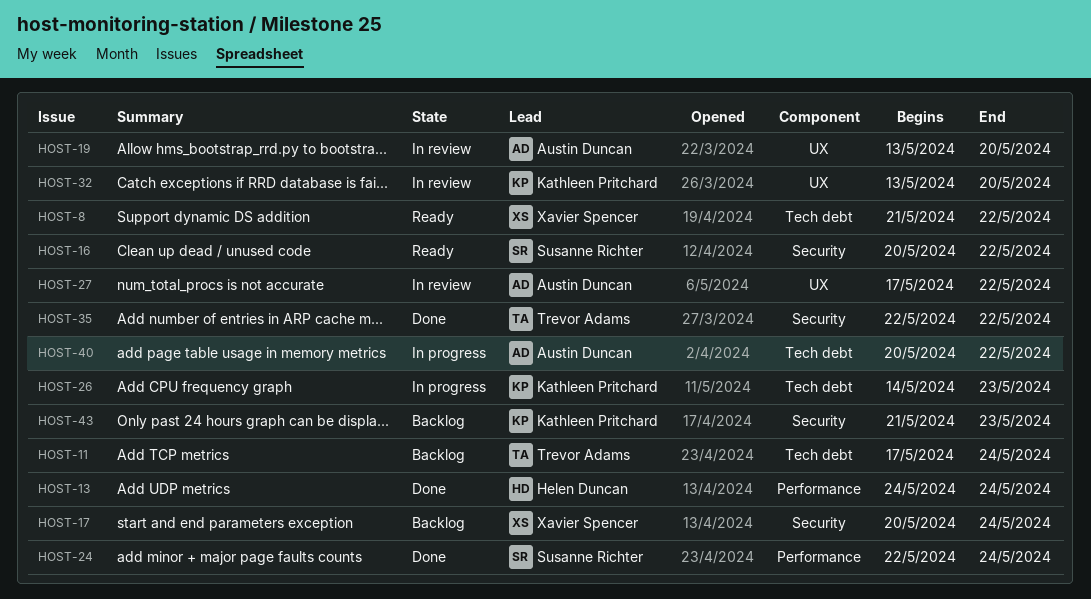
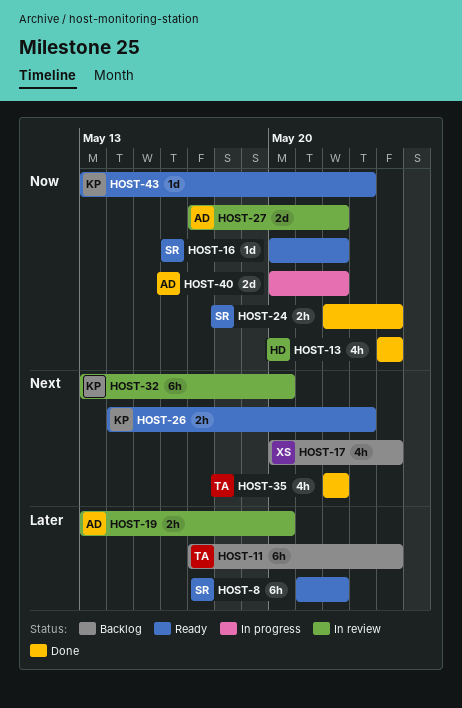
HOST-8, owner: Xavier Spencer -> Susanne Richter
HOST-26, status: In progress -> Ready
HOST-43, status: Backlog -> Ready
HOST-43, start: May 21 -> May 13

